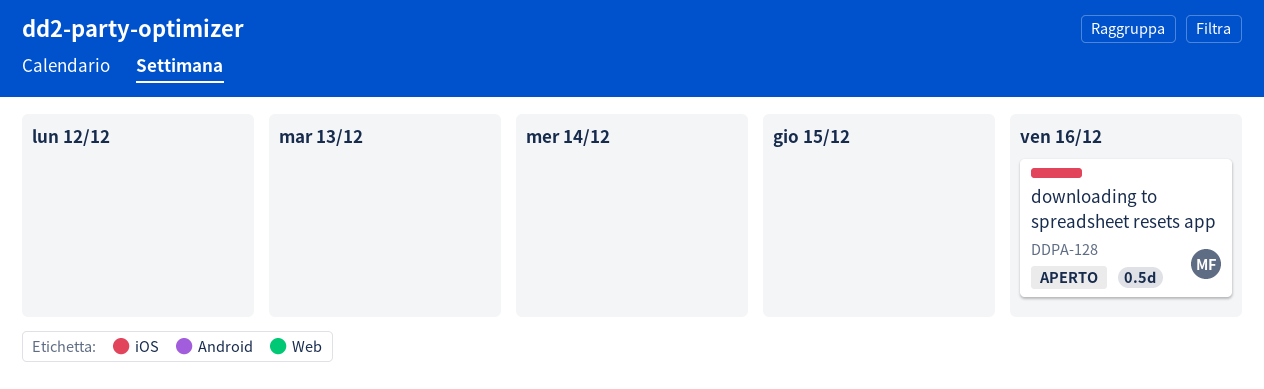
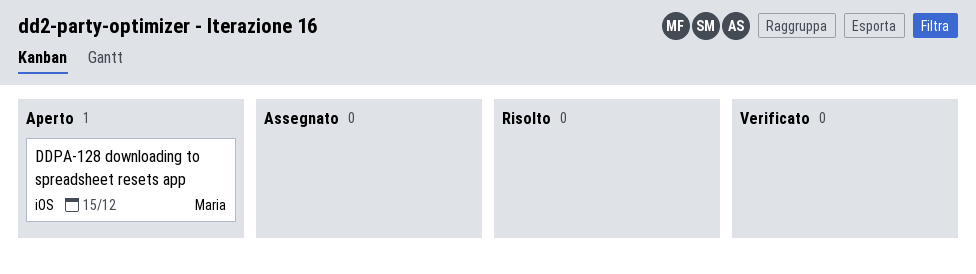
DDPA-128, due: Dec 16 -> Dec 15

